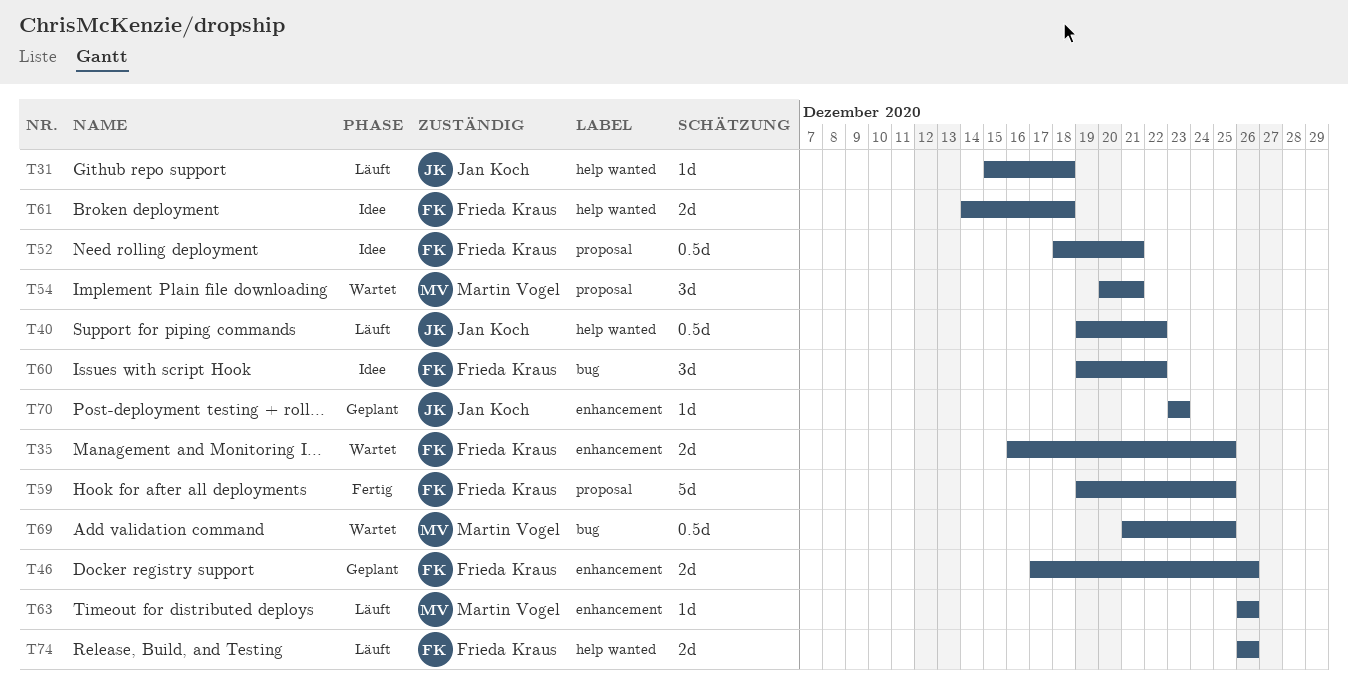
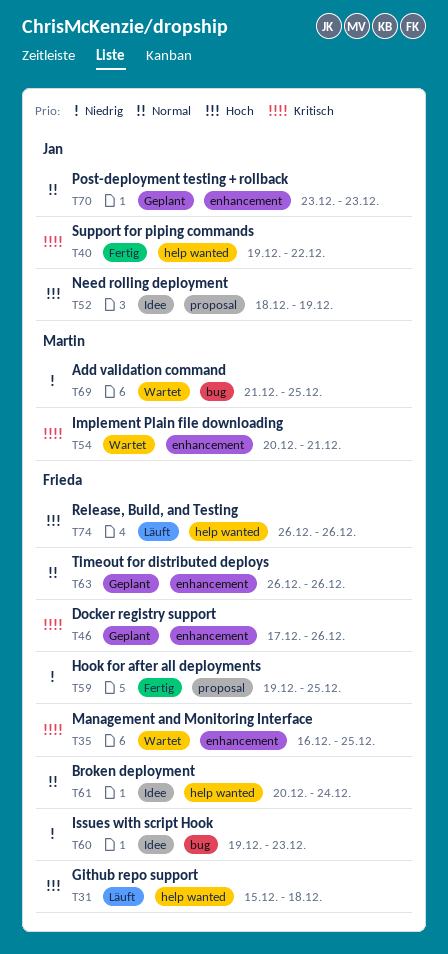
T31, owner: Jan Koch -> Frieda Kraus
T40, status: Läuft -> Fertig
T52, owner: Frieda Kraus -> Jan Koch
T52, due: Dec 21 -> Dec 19
T54, label: proposal -> enhancement
T60, due: Dec 22 -> Dec 23
T61, start: Dec 14 -> Dec 20
T61, due: Dec 18 -> Dec 24
T63, status: Läuft -> Geplant
T63, owner: Martin Vogel -> Frieda Kraus

